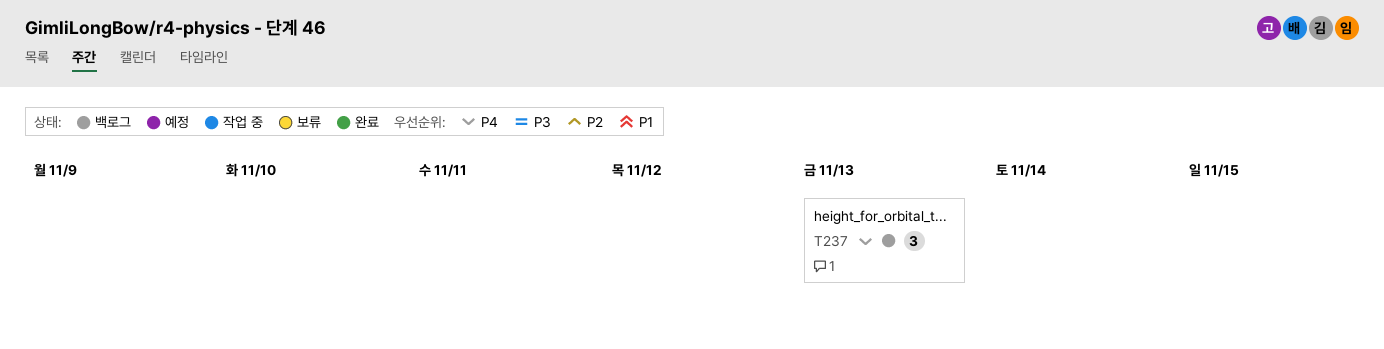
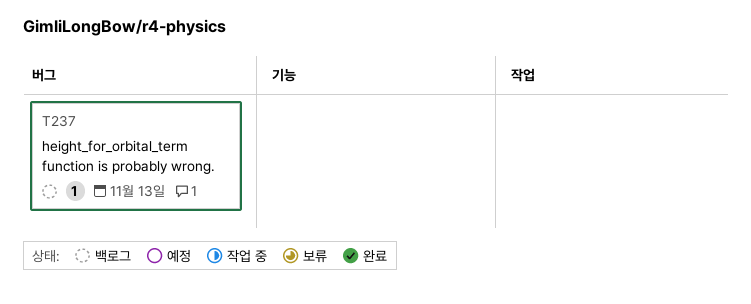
T237, estimate: 3 -> 1

